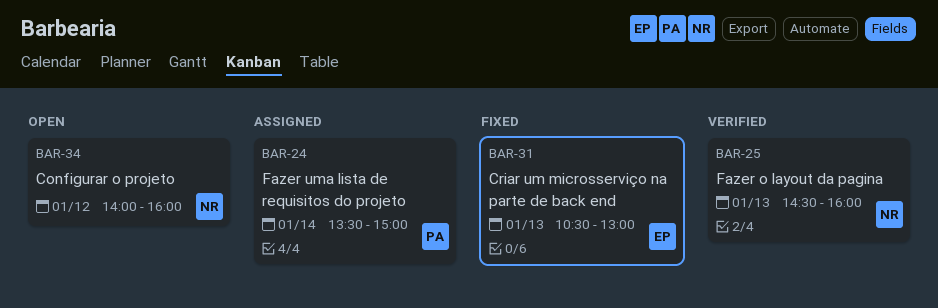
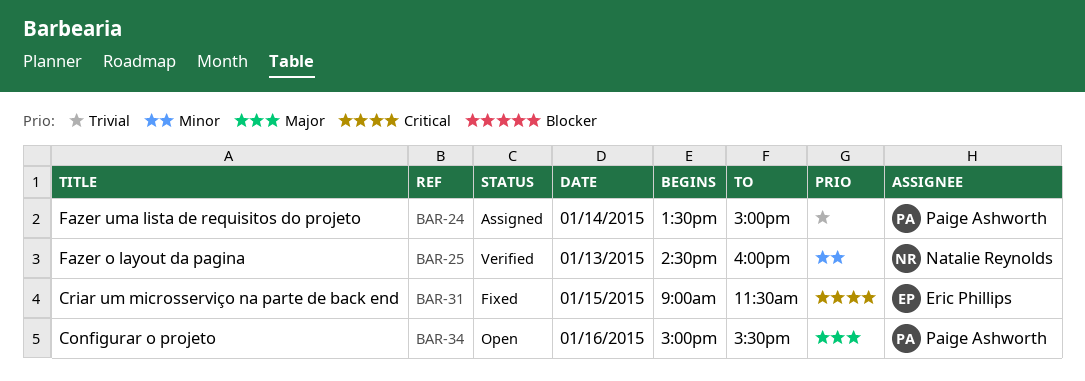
BAR-31, day: Jan 13 -> Jan 15
BAR-31, begins: 10:30 -> 09:00
BAR-31, ends: 13:00 -> 11:30
BAR-34, owner: Natalie Reynolds -> Paige Ashworth
BAR-34, day: Jan 12 -> Jan 16
BAR-34, begins: 14:00 -> 15:00
BAR-34, ends: 16:00 -> 15:30

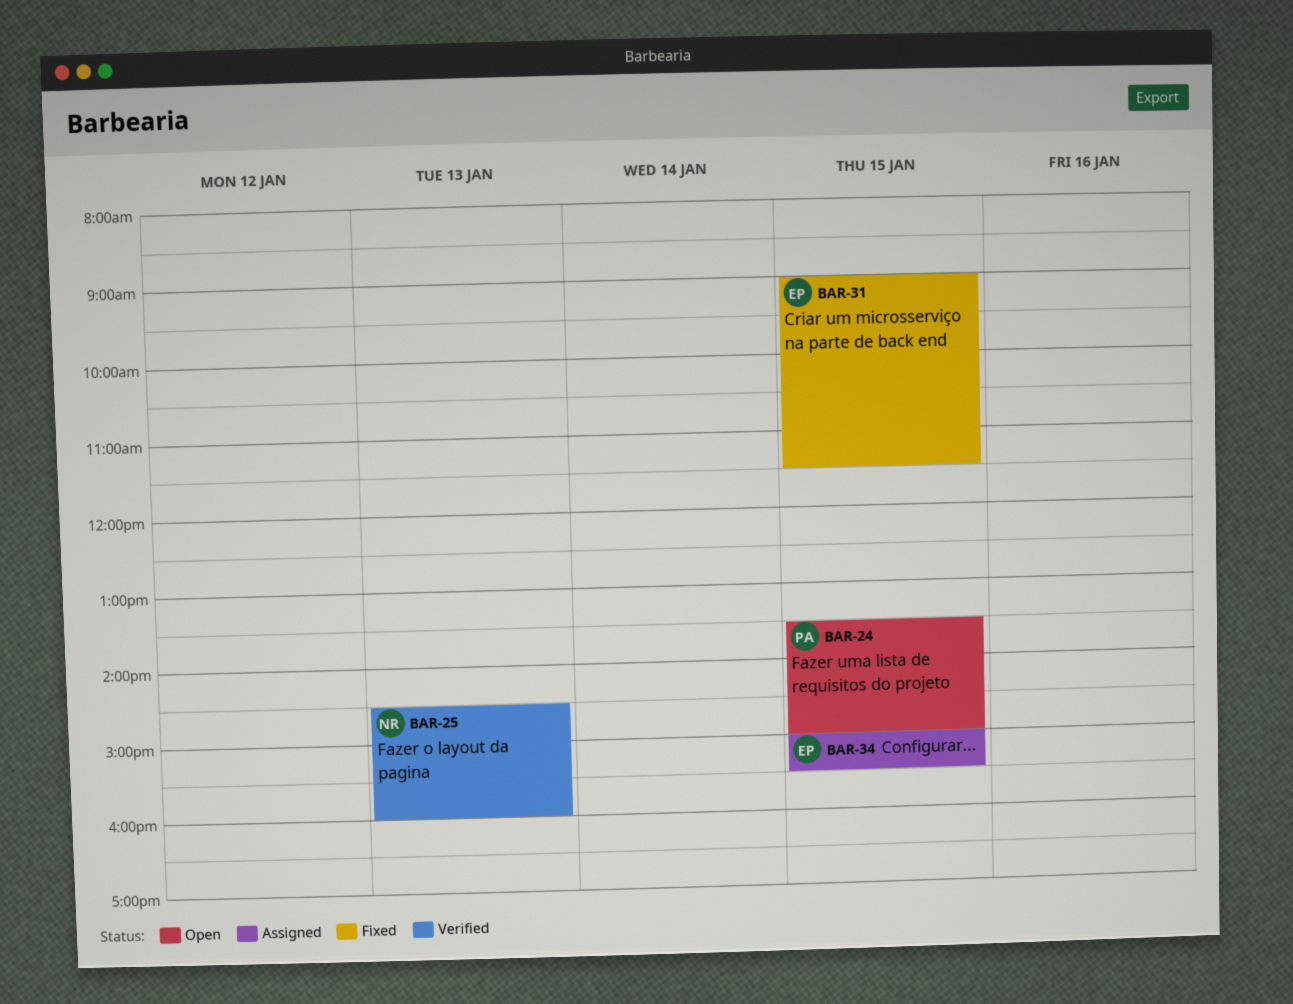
BAR-24, status: Assigned -> Open
BAR-24, day: Jan 14 -> Jan 15
BAR-34, status: Open -> Assigned
BAR-34, owner: Paige Ashworth -> Eric Phillips
BAR-34, day: Jan 16 -> Jan 15

